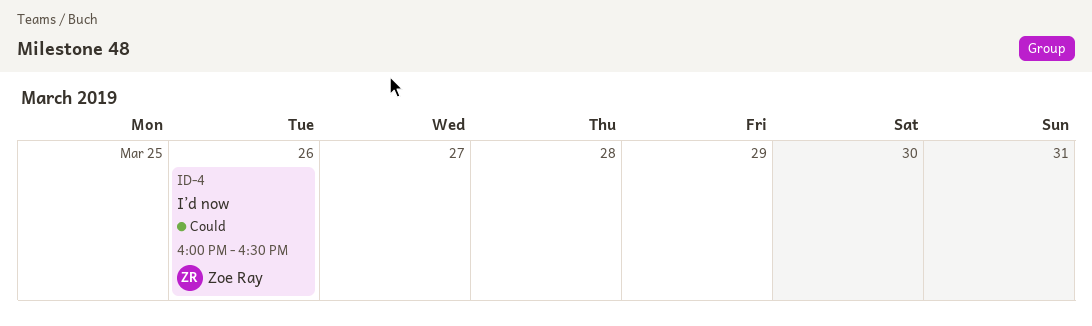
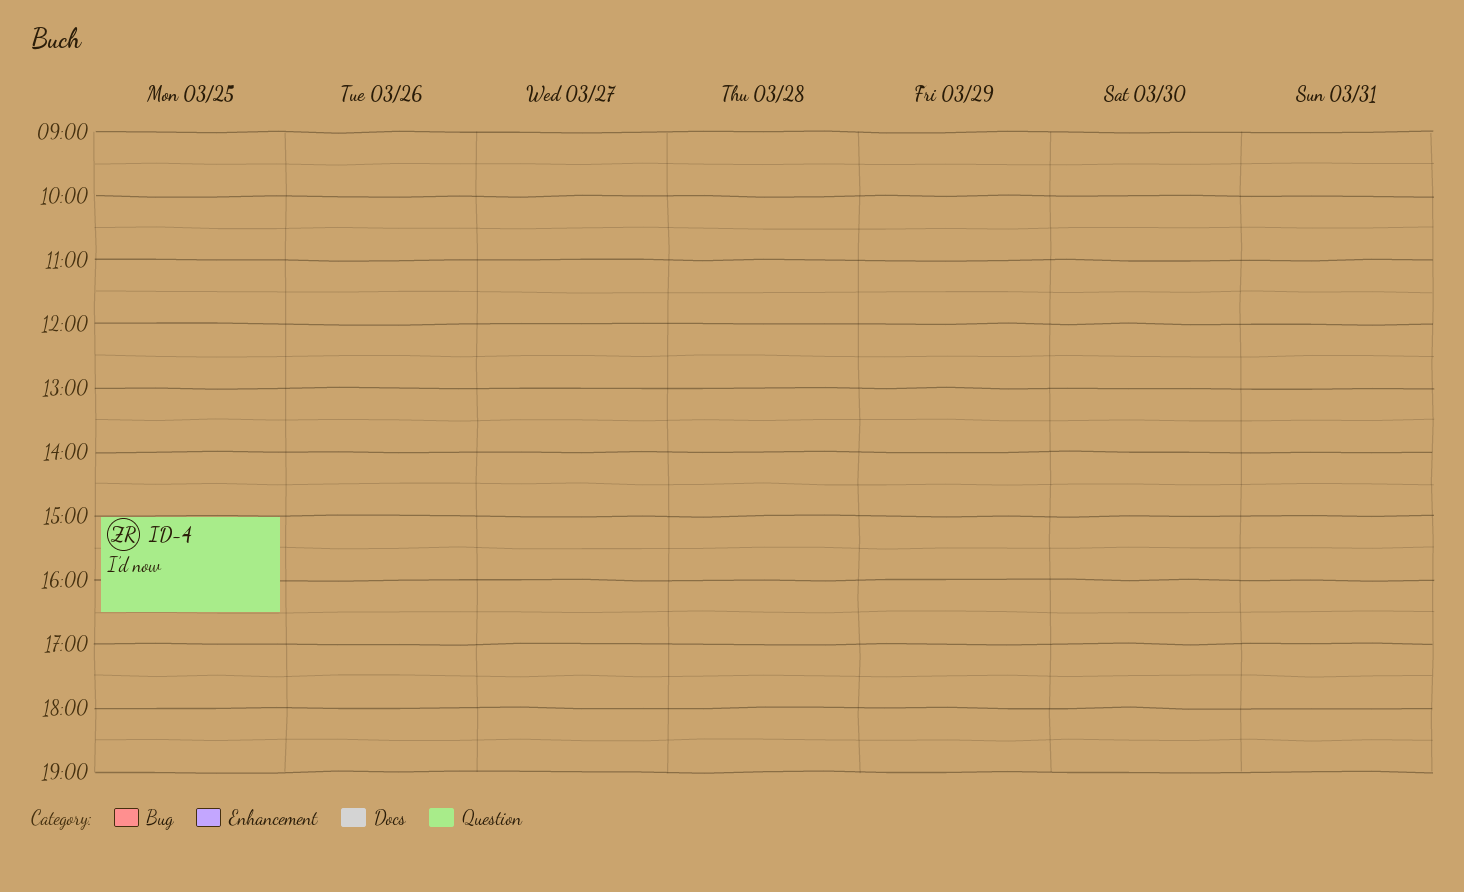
ID-4, day: Mar 26 -> Mar 25
ID-4, begins: 16:00 -> 15:00

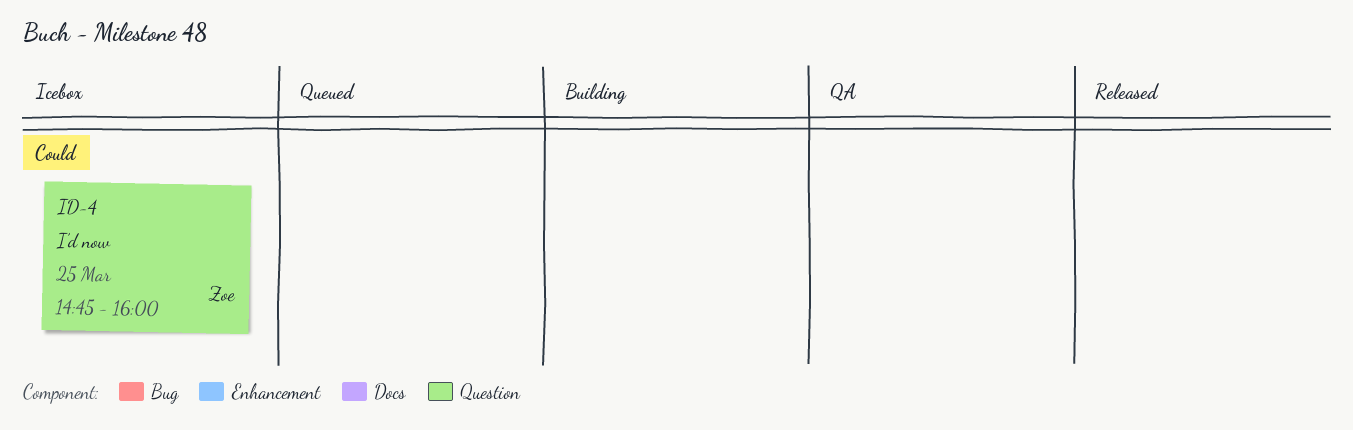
ID-4, begins: 15:00 -> 14:45
ID-4, ends: 16:30 -> 16:00

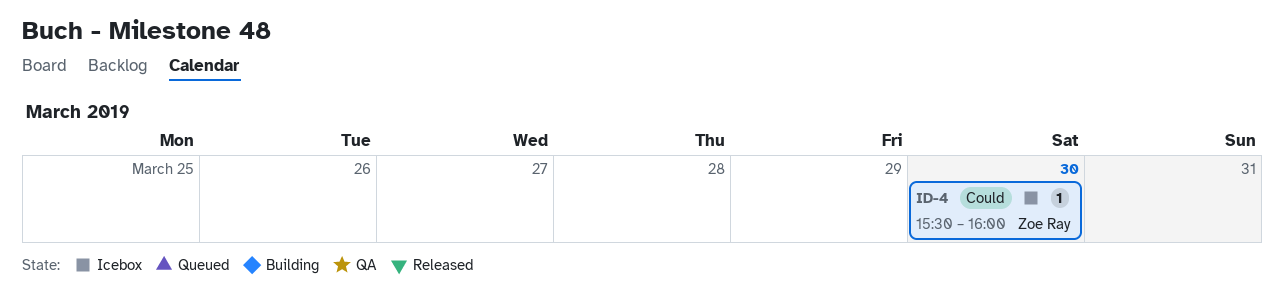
ID-4, day: Mar 25 -> Mar 30
ID-4, begins: 14:45 -> 15:30

